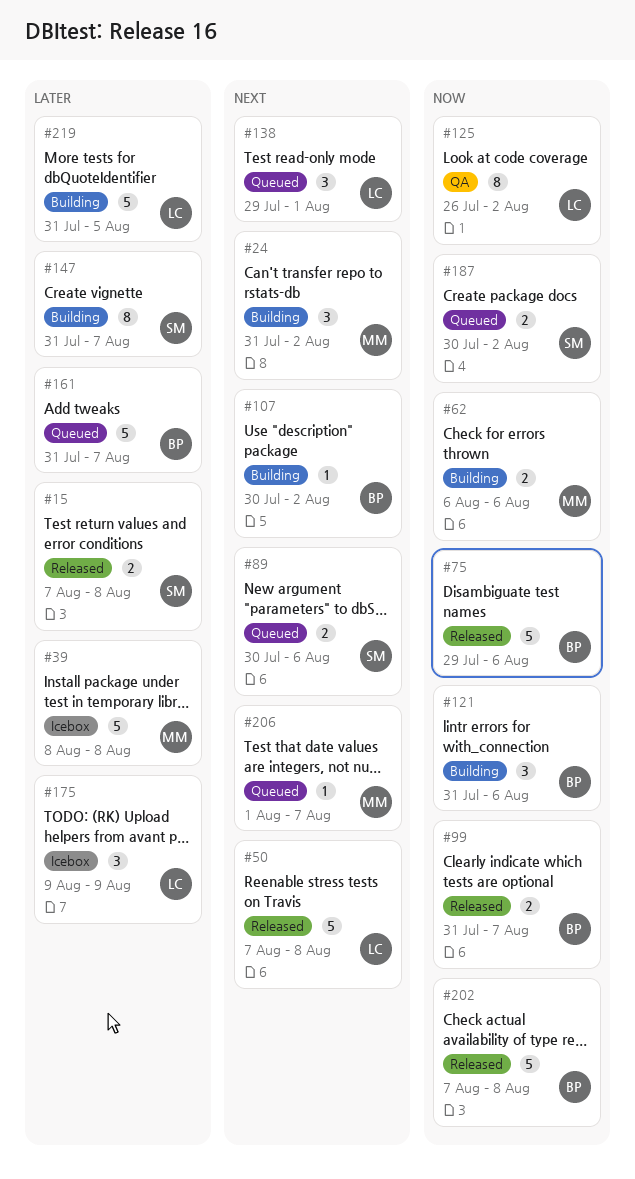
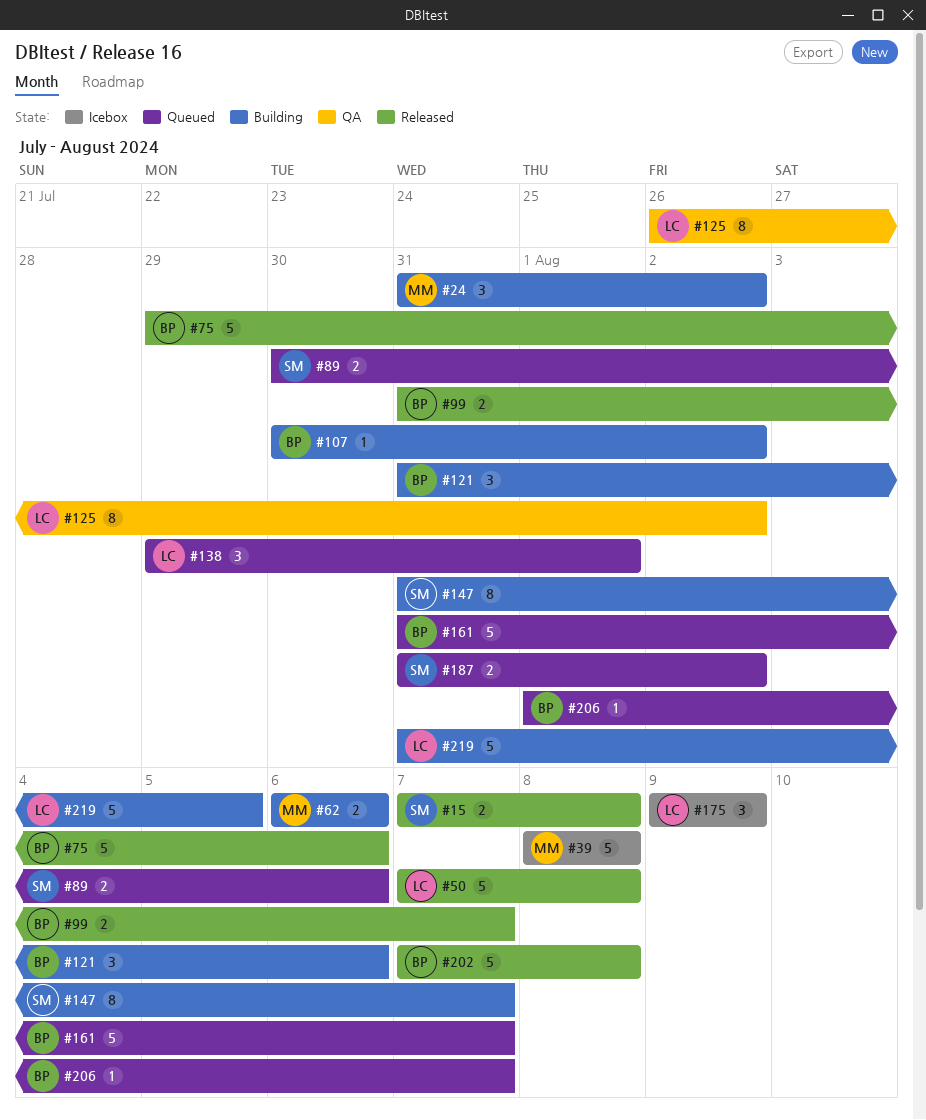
#187, start: Jul 30 -> Jul 31
#206, owner: MM -> BP

